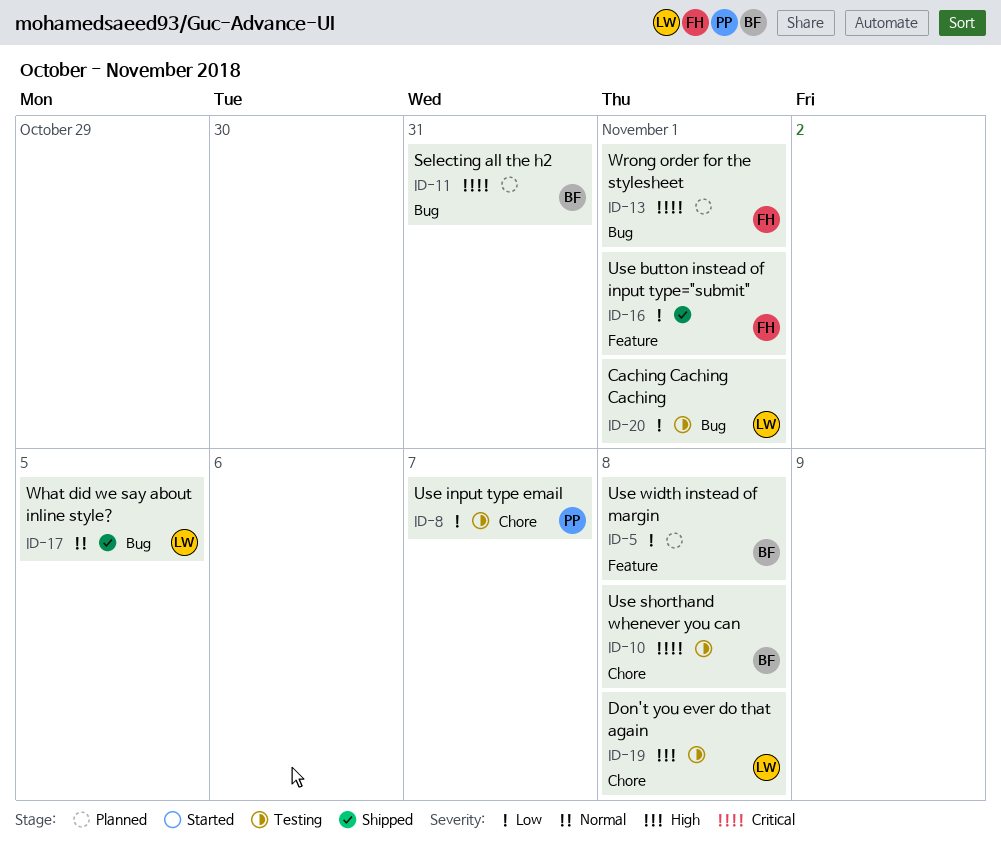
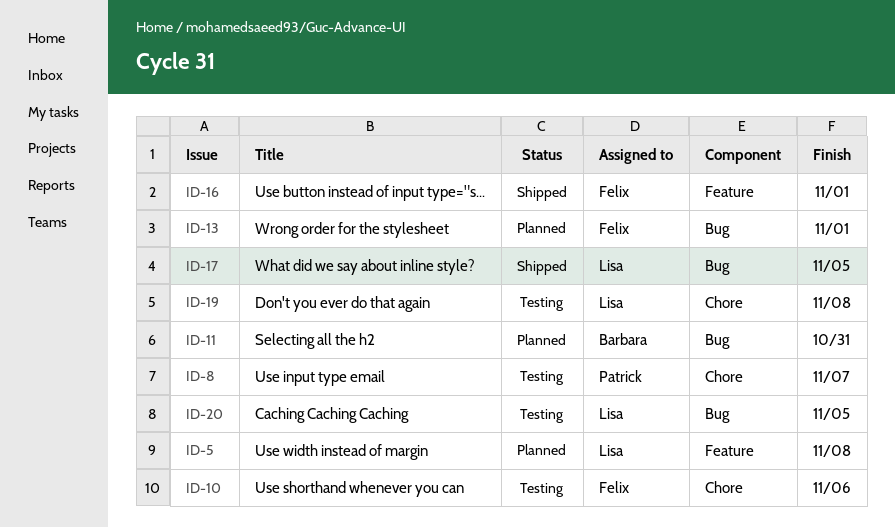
ID-5, owner: Barbara -> Lisa
ID-10, owner: Barbara -> Felix
ID-10, due: Nov 8 -> Nov 6
ID-20, due: Nov 1 -> Nov 5

